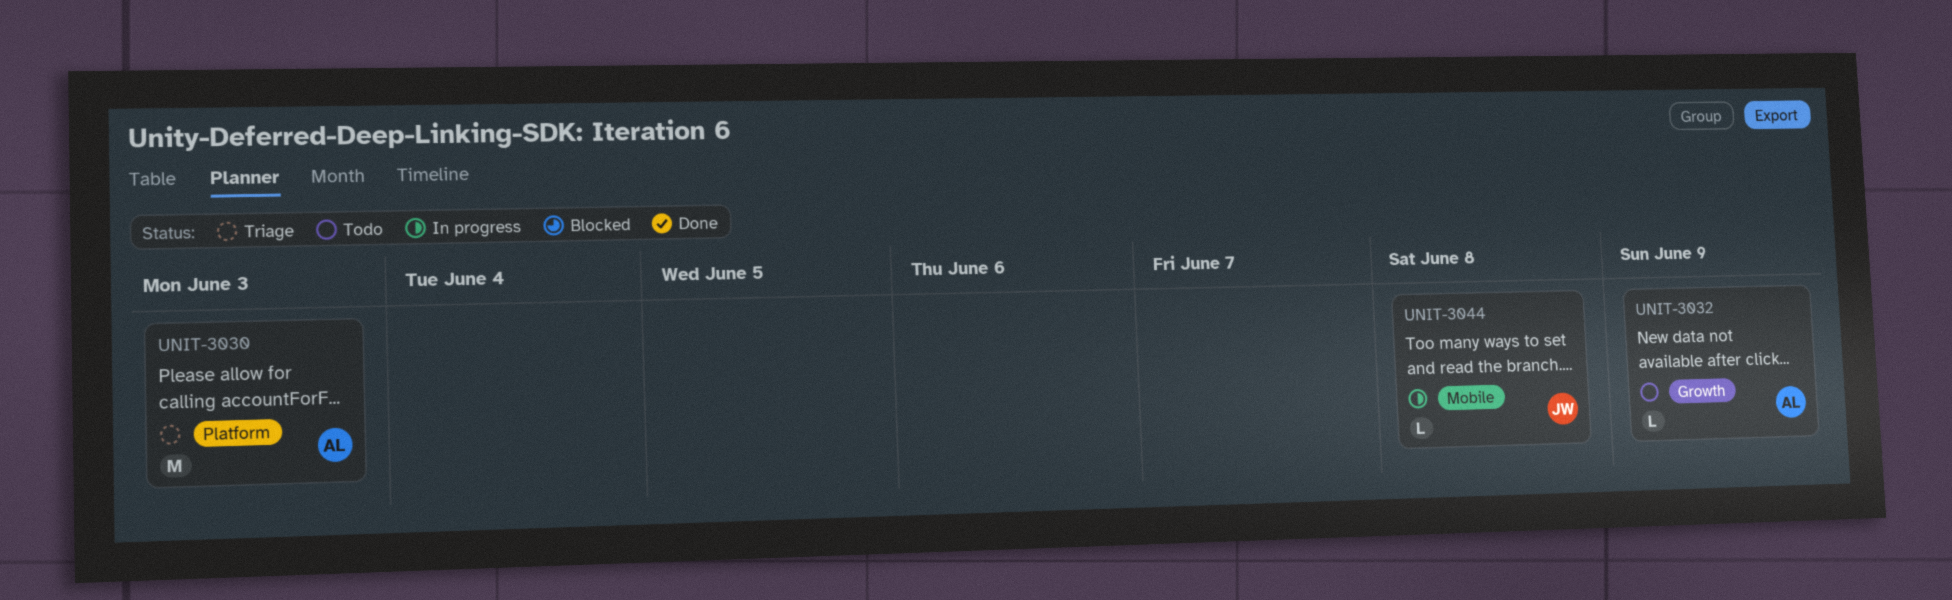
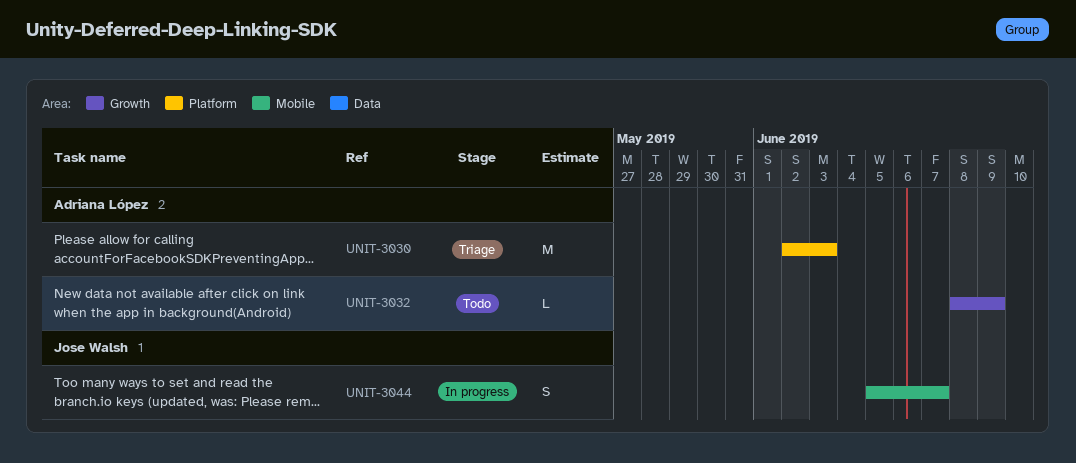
UNIT-3044, estimate: L -> S
UNIT-3044, due: Jun 8 -> Jun 7

